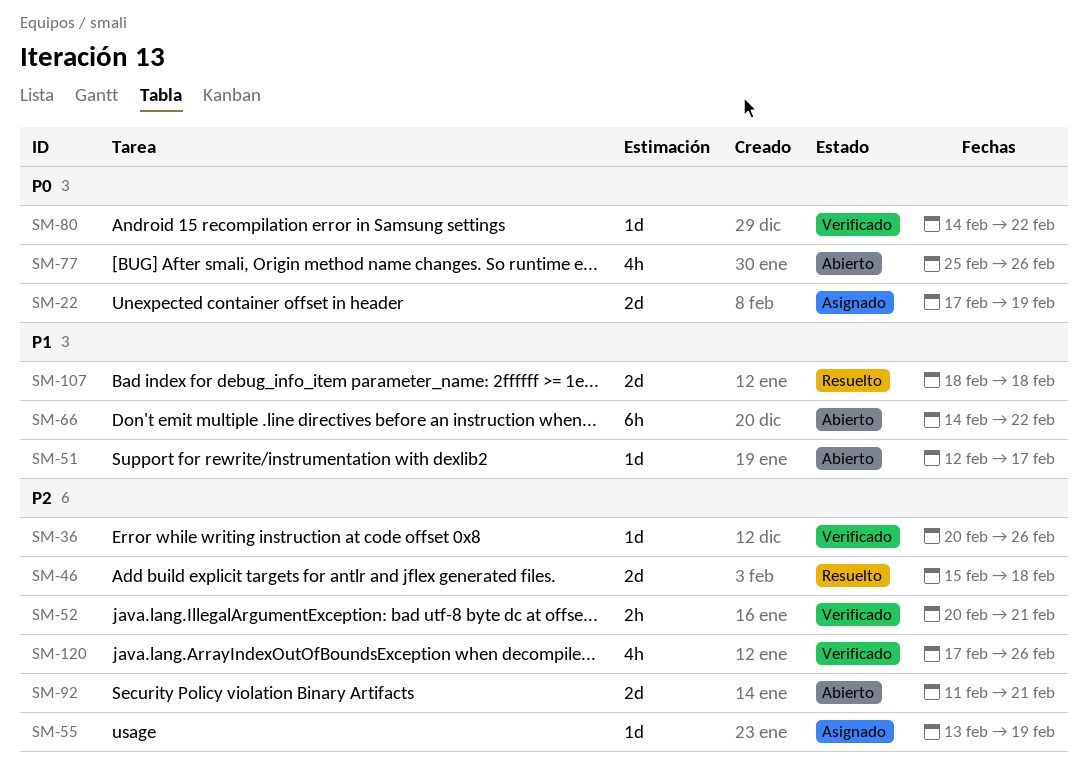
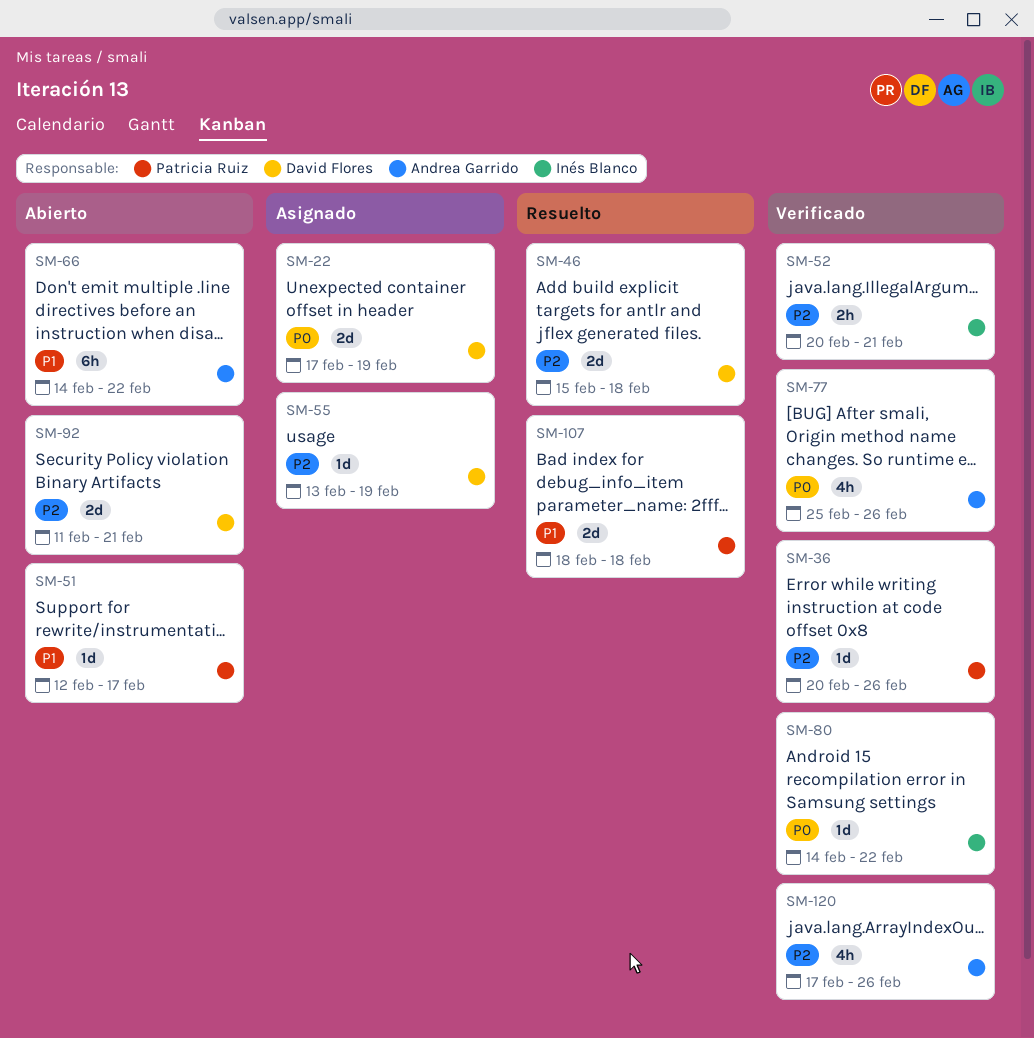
SM-77, status: Abierto -> Verificado

